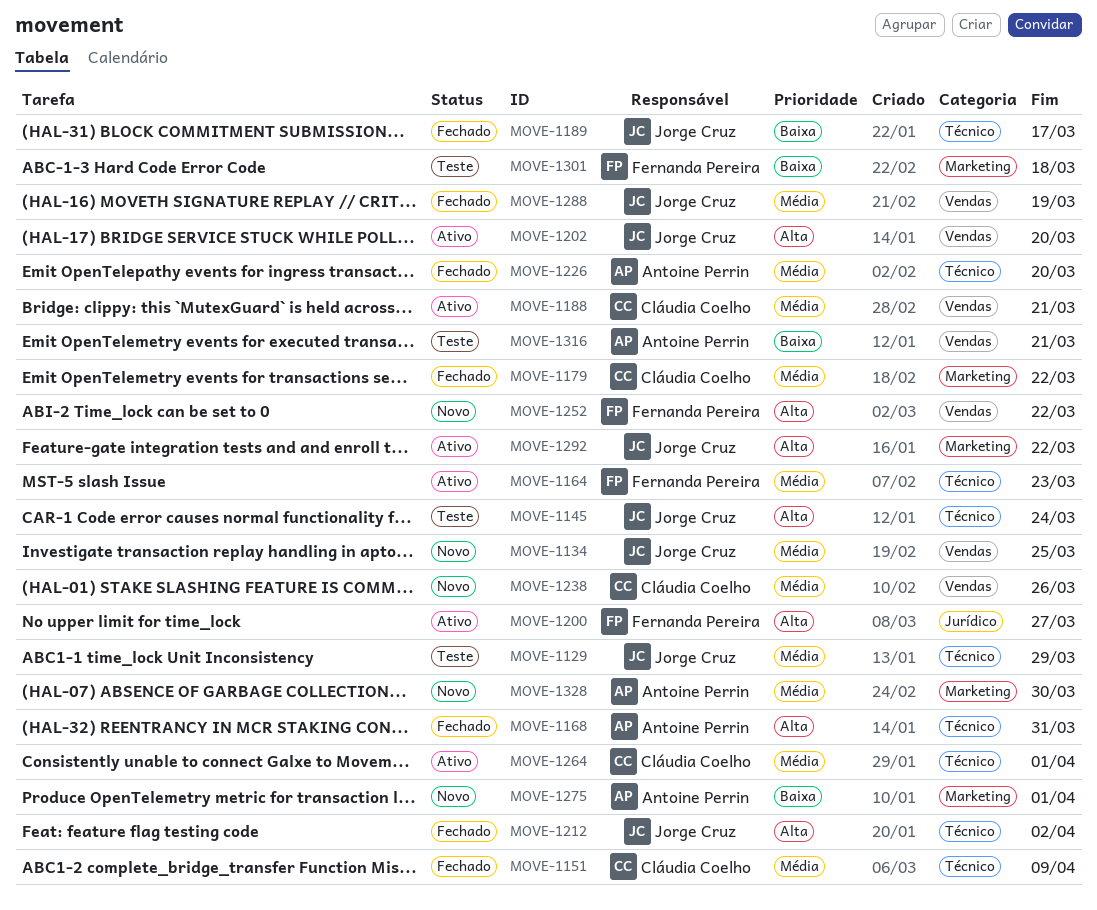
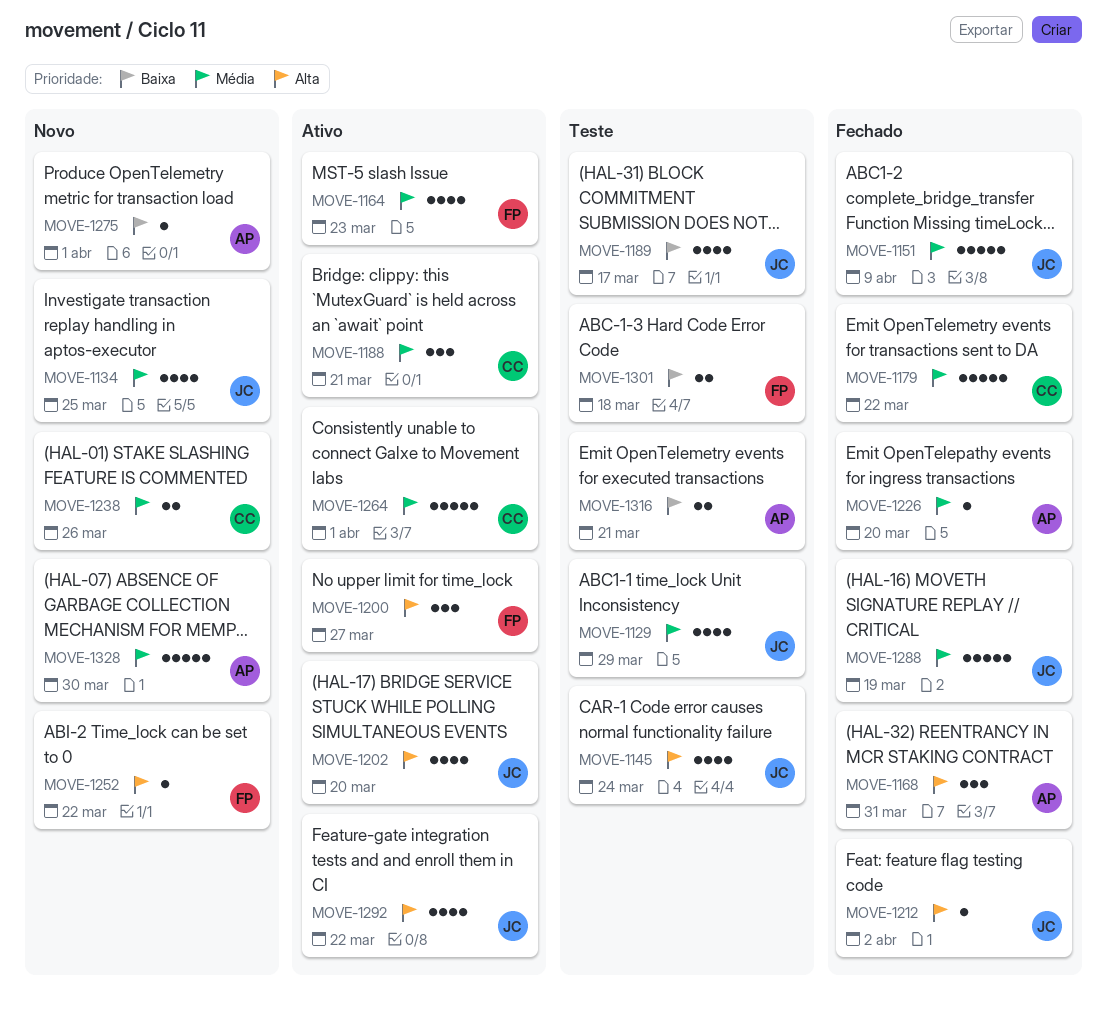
MOVE-1151, owner: Cláudia Coelho -> Jorge Cruz
MOVE-1189, status: Fechado -> Teste

